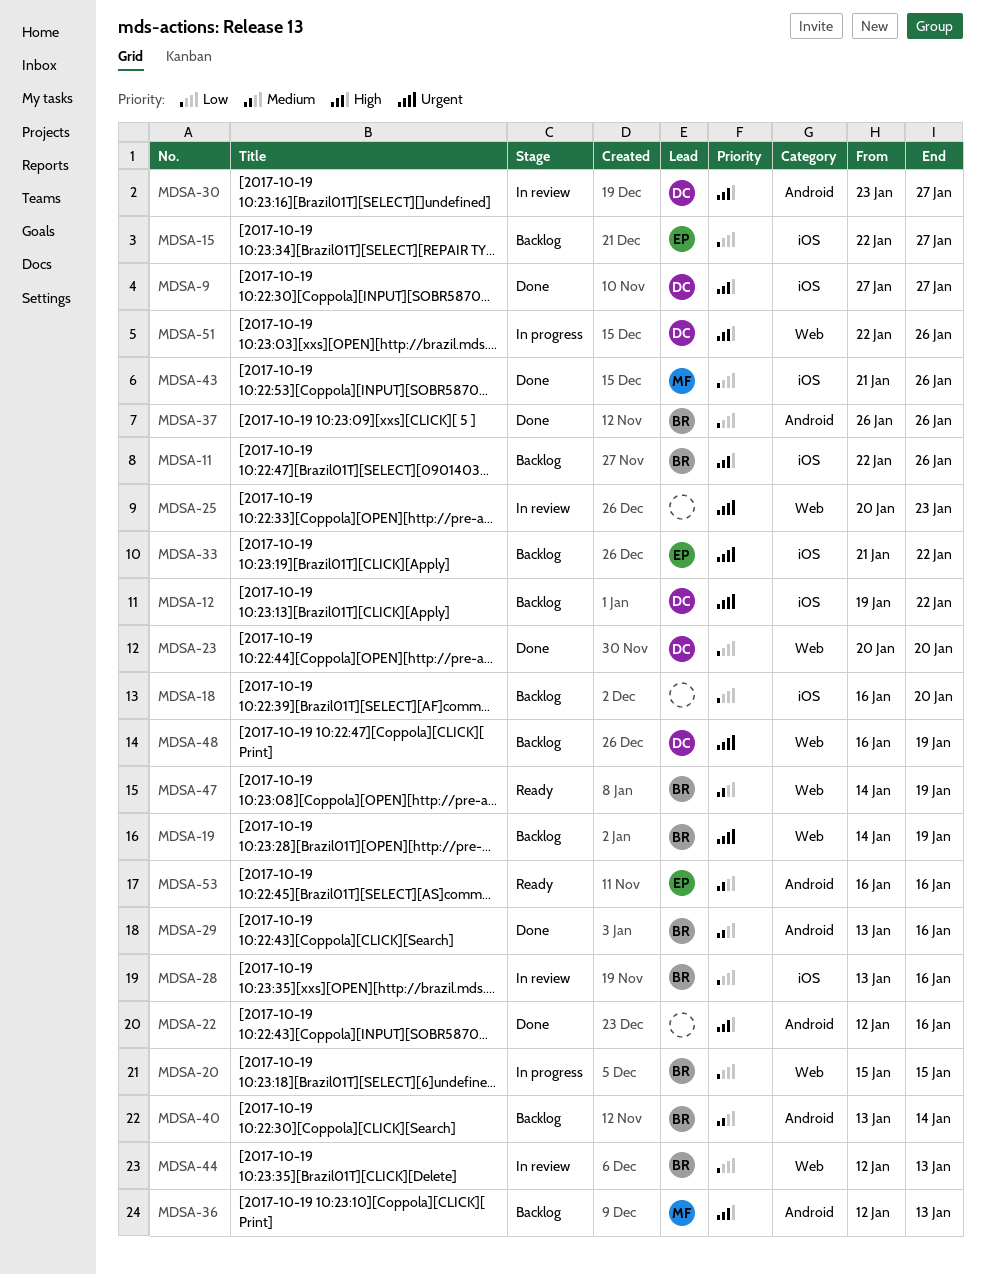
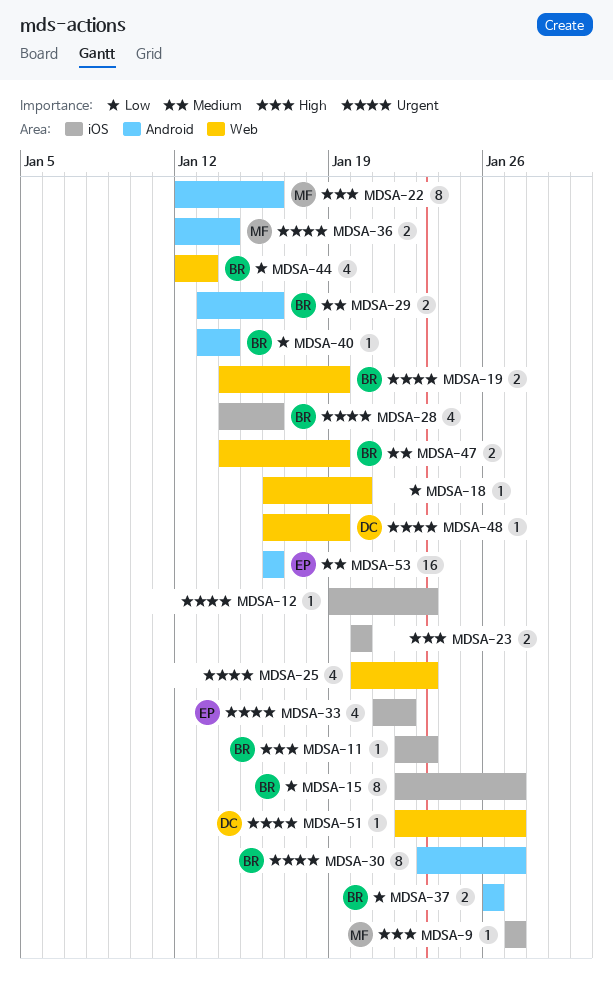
MDSA-9, owner: DC -> MF
MDSA-11, due: Jan 26 -> Jan 23
MDSA-12, owner: DC -> none
MDSA-12, due: Jan 22 -> Jan 23
MDSA-15, owner: EP -> BR
MDSA-18, label: iOS -> Web
MDSA-20: present -> none
MDSA-22, owner: none -> MF
MDSA-23, owner: DC -> none
MDSA-23, priority: Low -> High
MDSA-23, label: Web -> iOS
MDSA-28, priority: Low -> Urgent
MDSA-28, start: Jan 13 -> Jan 14
MDSA-30, owner: DC -> BR
MDSA-30, priority: High -> Urgent
MDSA-36, priority: High -> Urgent
MDSA-36, due: Jan 13 -> Jan 14
MDSA-40, priority: Medium -> Low
MDSA-43: present -> none
MDSA-51, priority: High -> Urgent
MDSA-51, due: Jan 26 -> Jan 27

